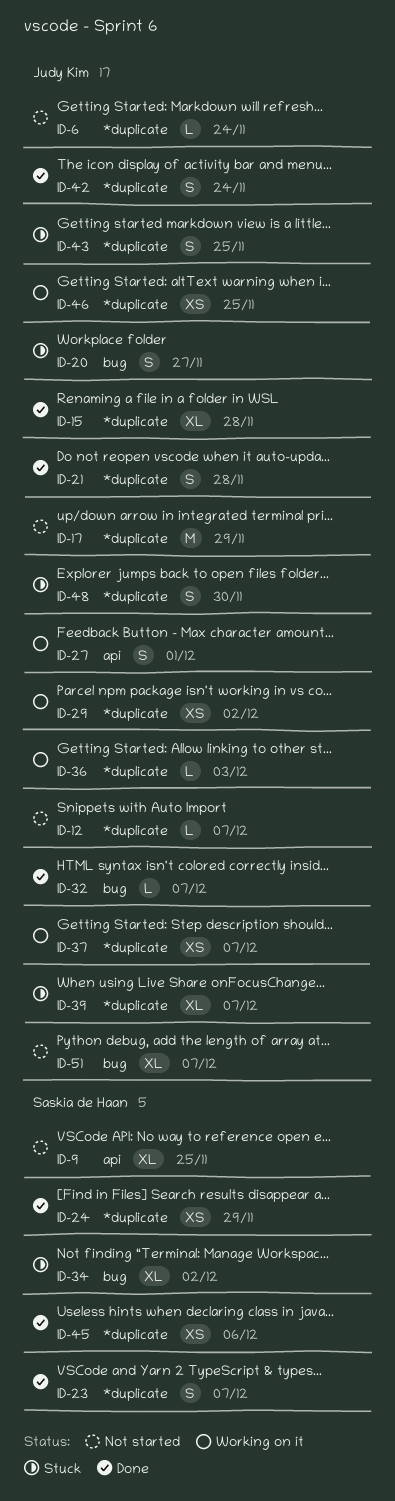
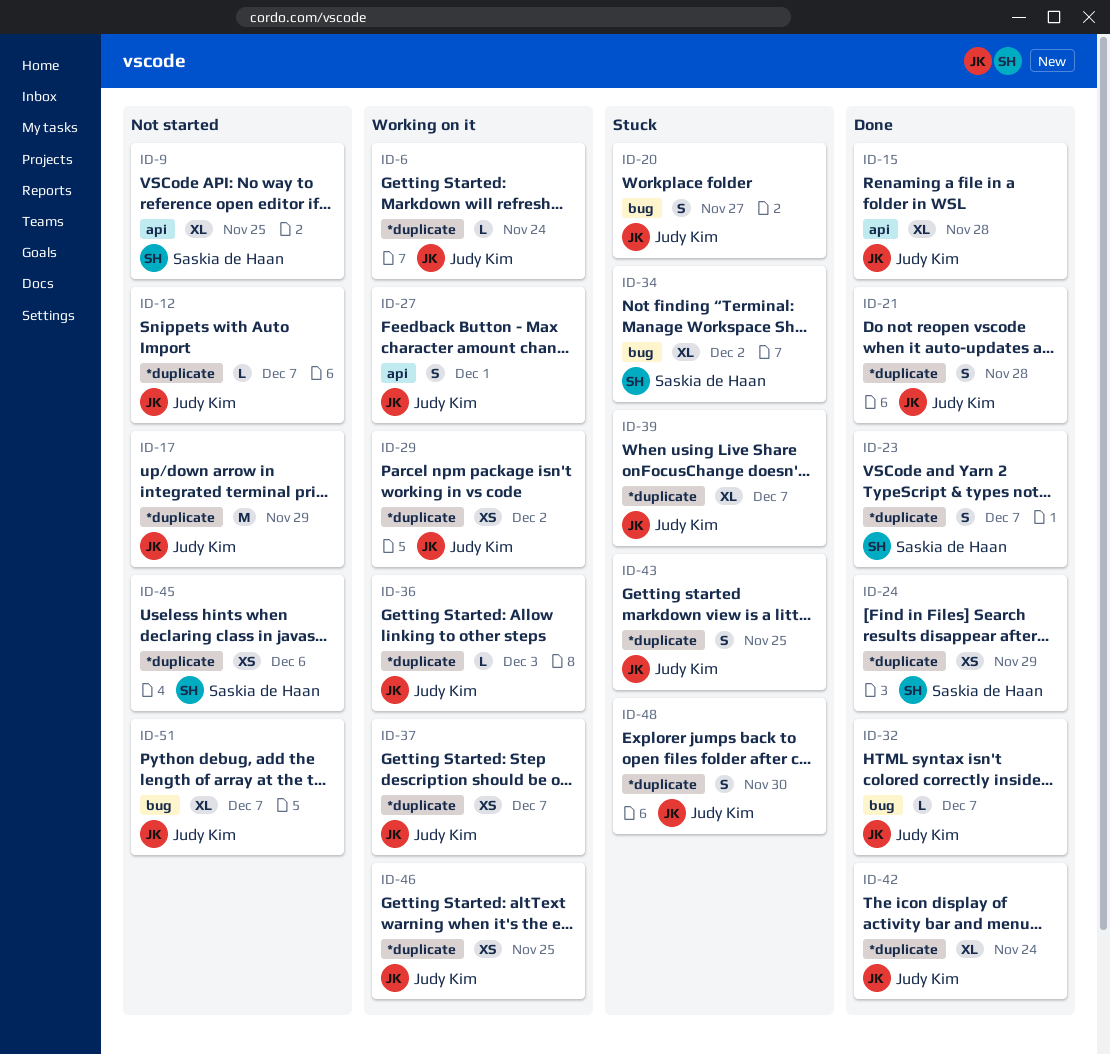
ID-6, status: Not started -> Working on it
ID-15, label: *duplicate -> api
ID-42, estimate: S -> XL
ID-45, status: Done -> Not started

